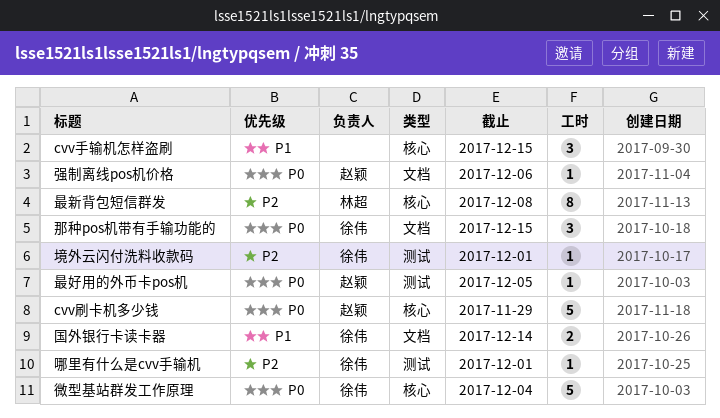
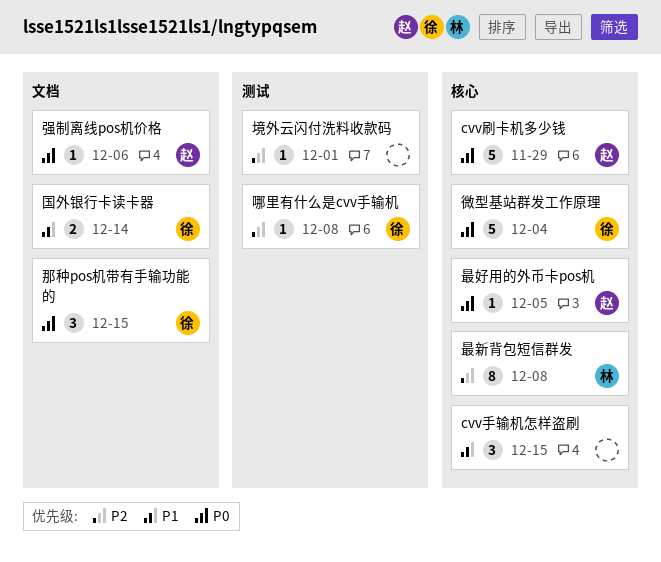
哪里有什么是cvv手输机, due: Dec 1 -> Dec 8
境外云闪付洗料收款码, owner: 徐伟 -> none
最好用的外币卡pos机, label: 测试 -> 核心

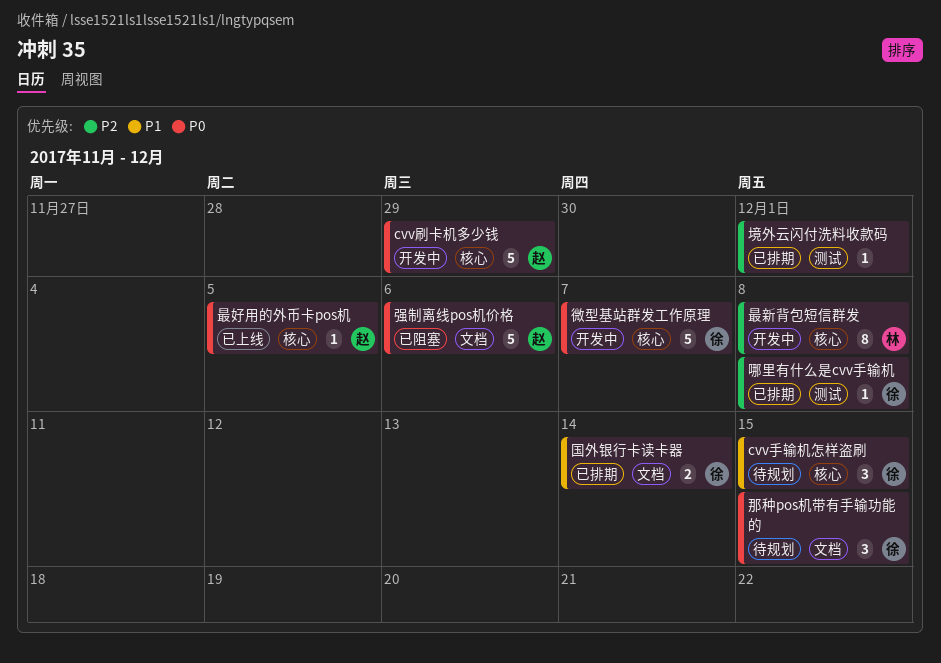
cvv手输机怎样盗刷, owner: none -> 徐
强制离线pos机价格, estimate: 1 -> 5
微型基站群发工作原理, due: Dec 4 -> Dec 7

